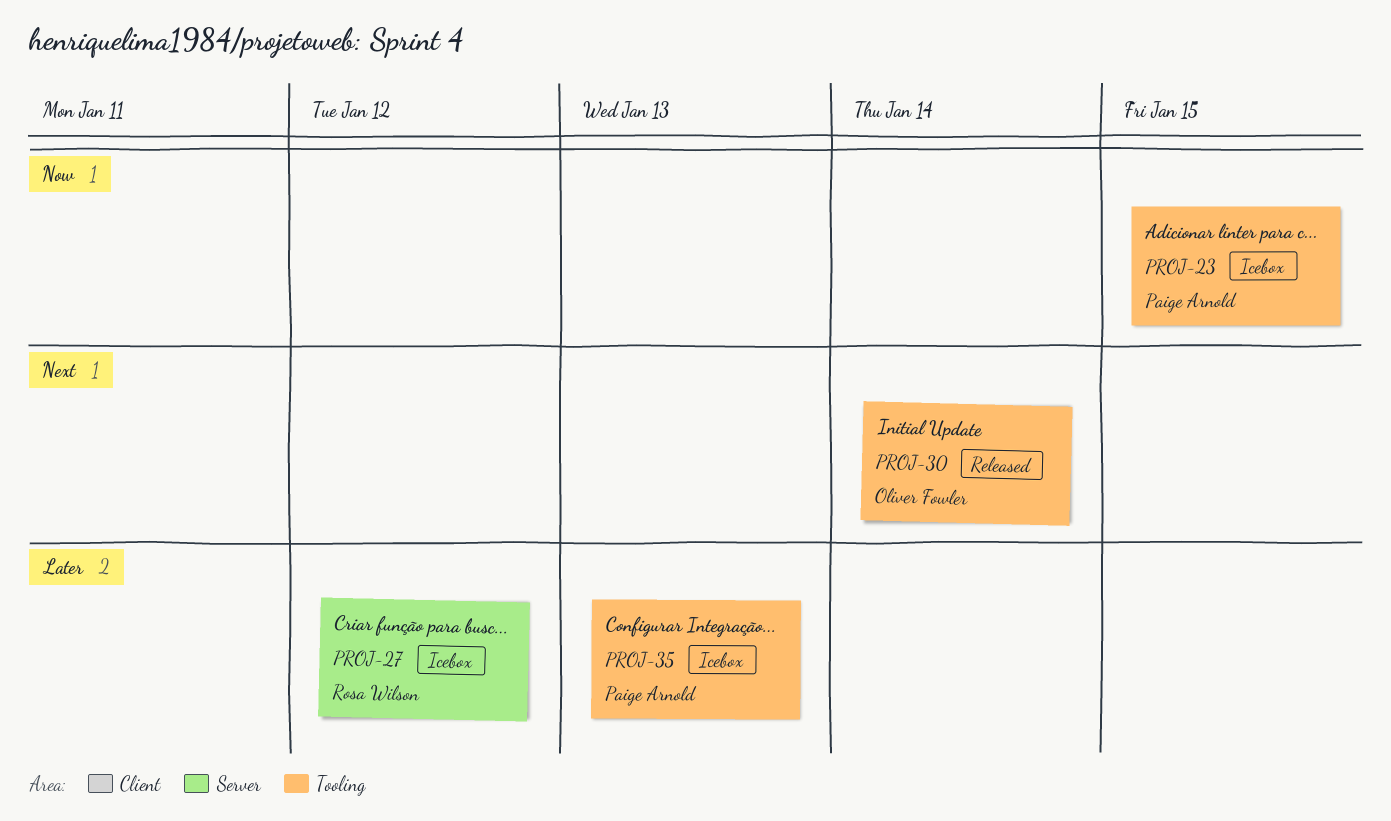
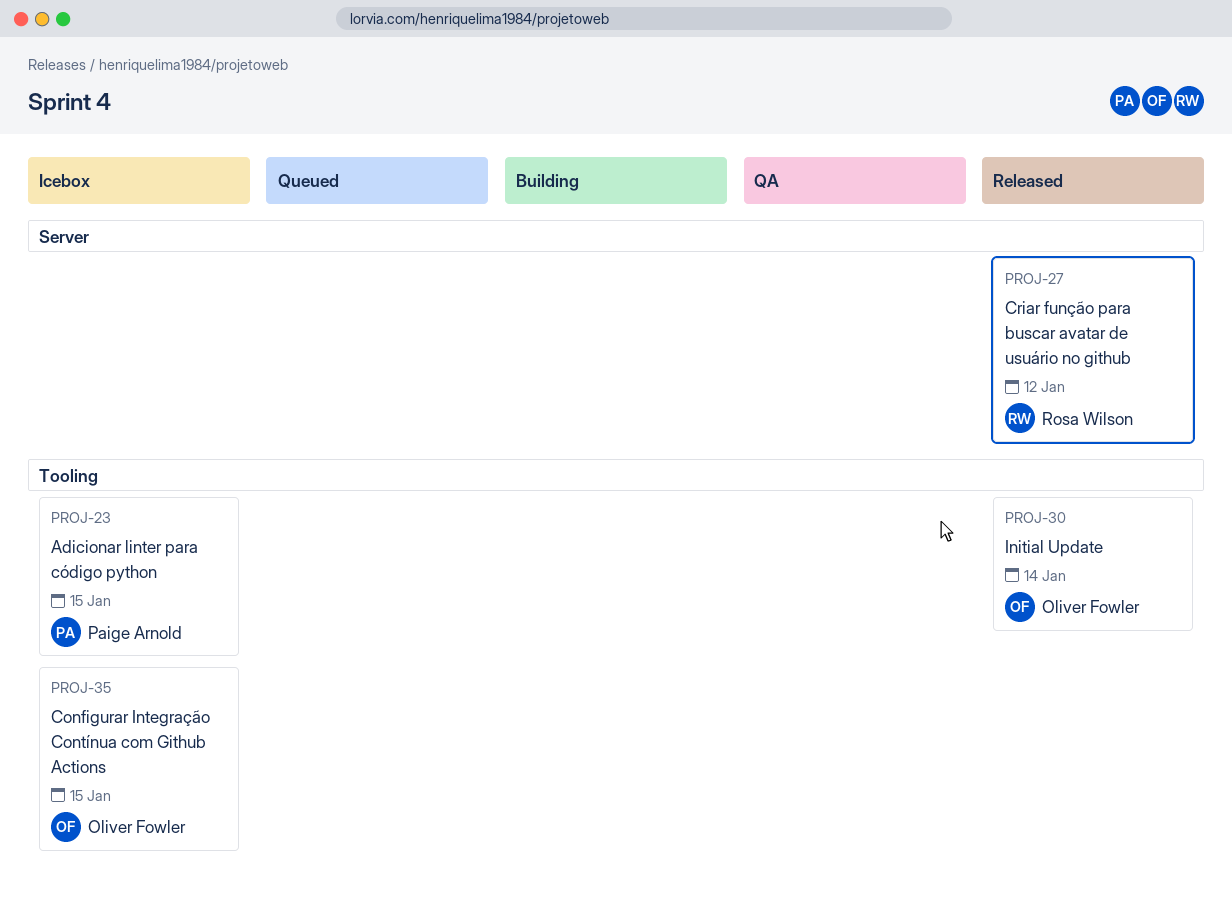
PROJ-27, status: Icebox -> Released
PROJ-35, owner: Paige Arnold -> Oliver Fowler
PROJ-35, due: Jan 13 -> Jan 15

